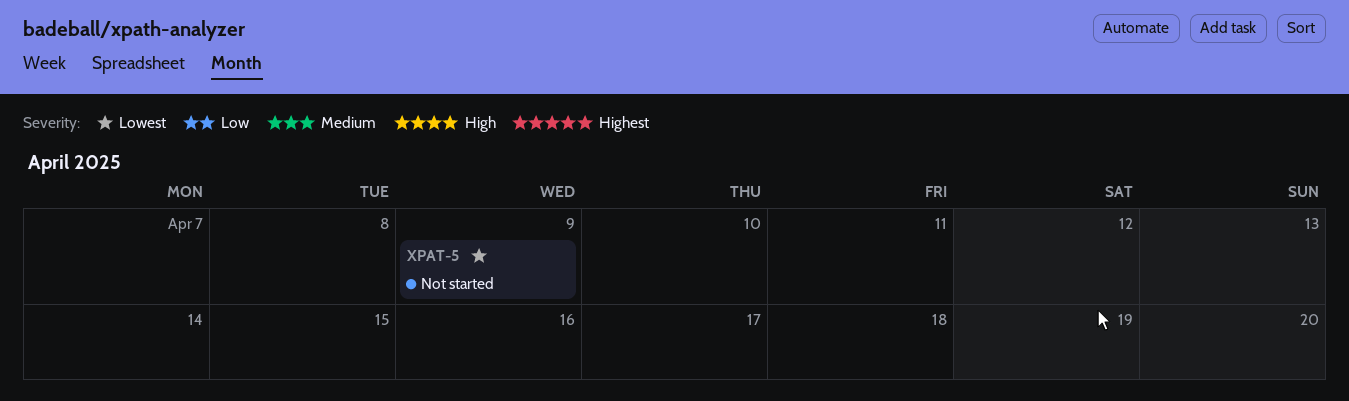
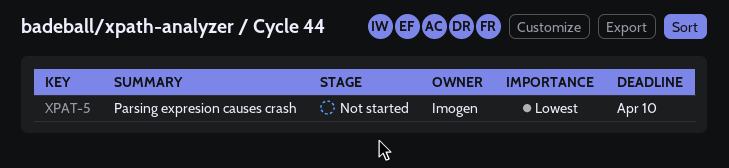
XPAT-5, due: Apr 9 -> Apr 10

